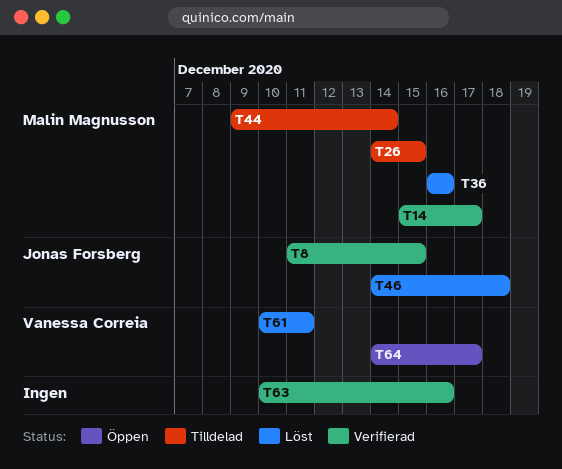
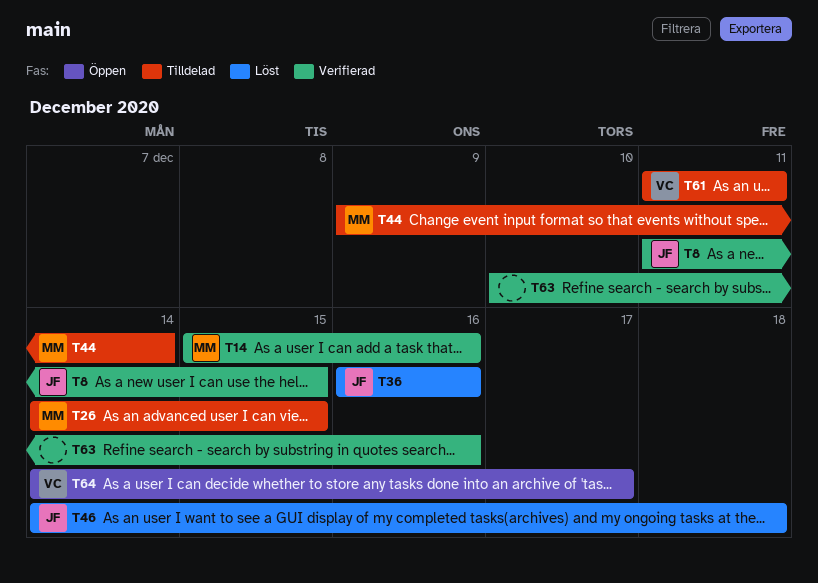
T14, due: Dec 17 -> Dec 16
T36, owner: Malin Magnusson -> Jonas Forsberg
T61, status: Löst -> Tilldelad
T61, start: Dec 10 -> Dec 11

